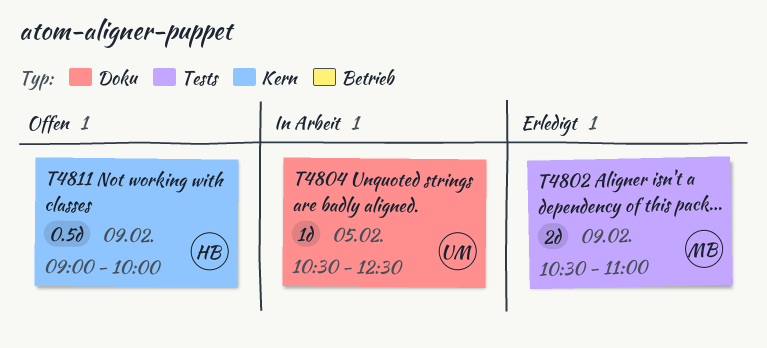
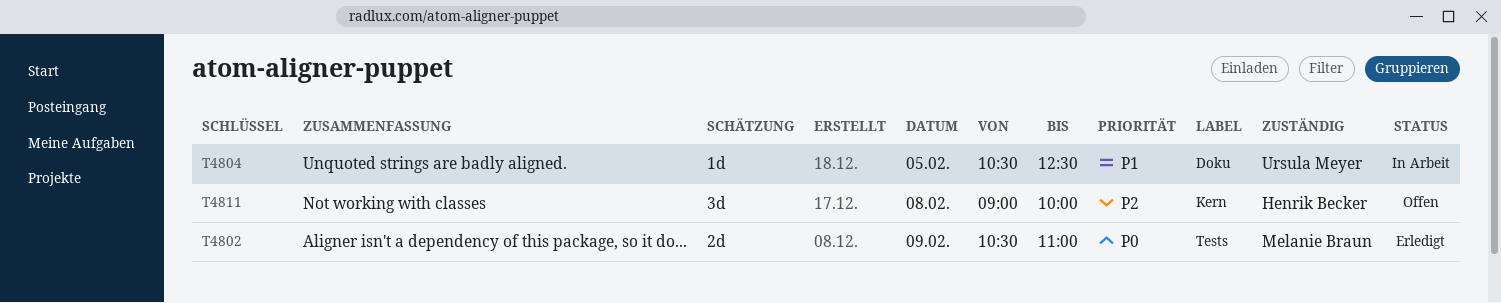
T4811, estimate: 0.5d -> 3d
T4811, day: Feb 9 -> Feb 8

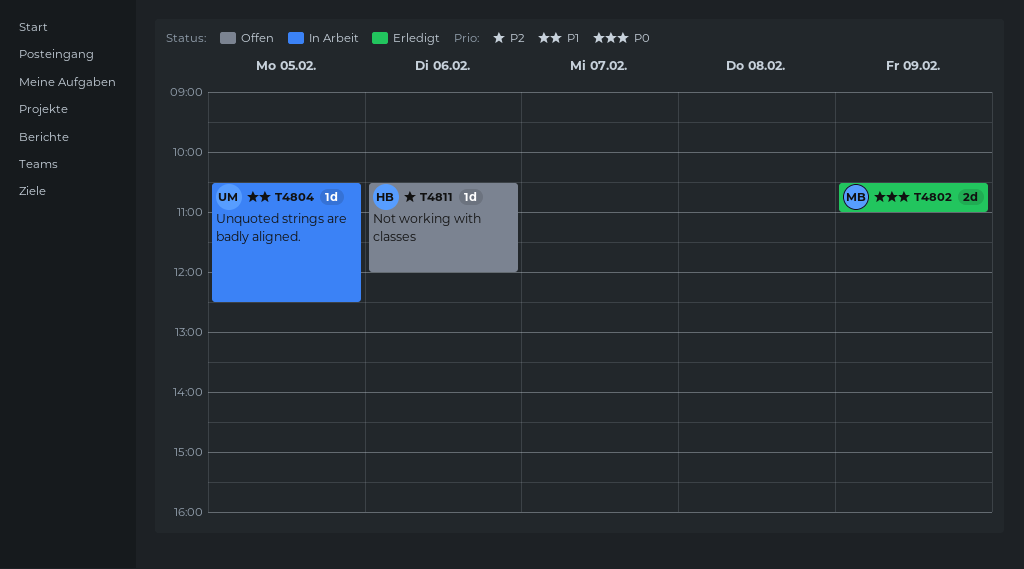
T4811, estimate: 3d -> 1d
T4811, day: Feb 8 -> Feb 6
T4811, begins: 09:00 -> 10:30
T4811, ends: 10:00 -> 12:00

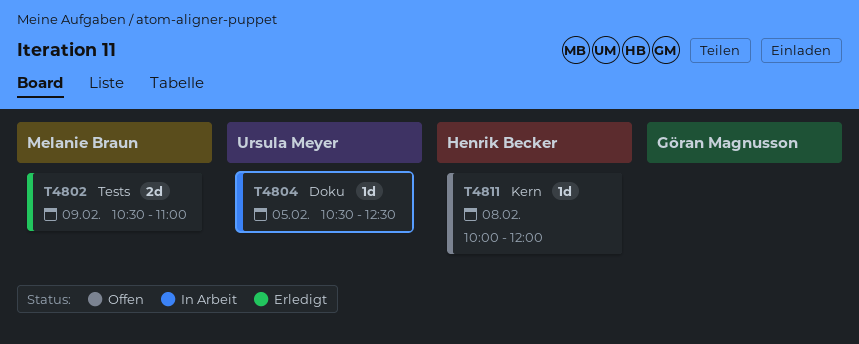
T4811, day: Feb 6 -> Feb 8
T4811, begins: 10:30 -> 10:00

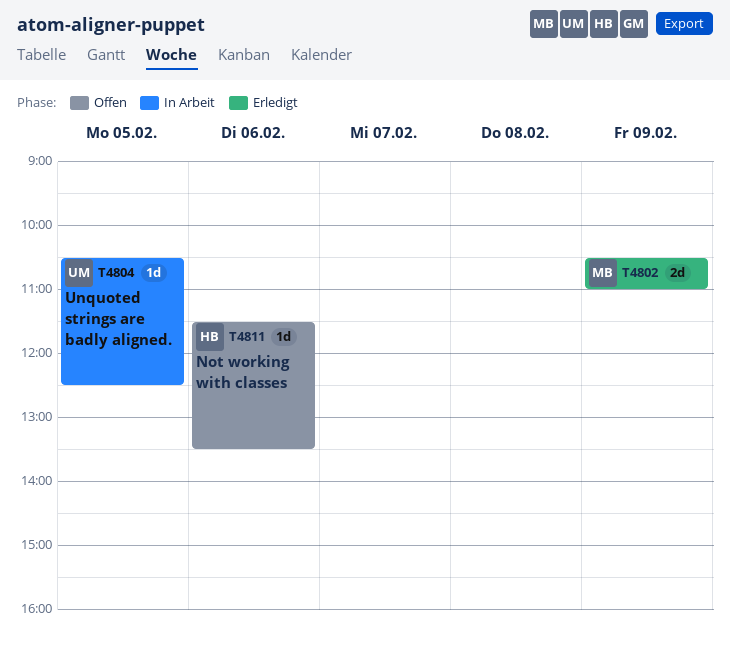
T4811, day: Feb 8 -> Feb 6
T4811, begins: 10:00 -> 11:30
T4811, ends: 12:00 -> 13:30

